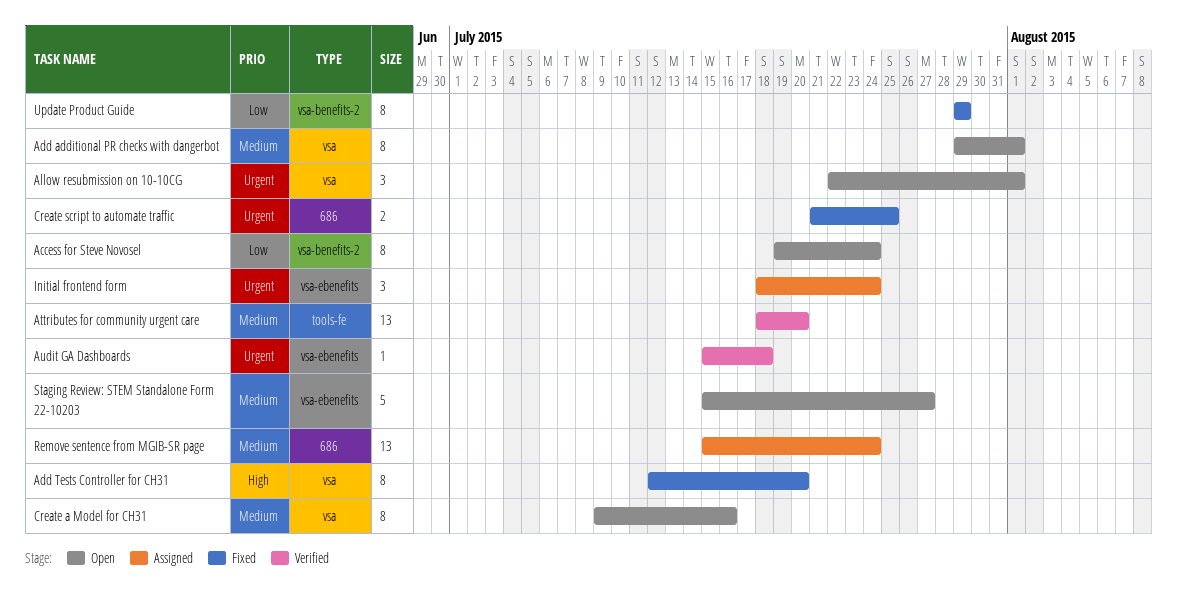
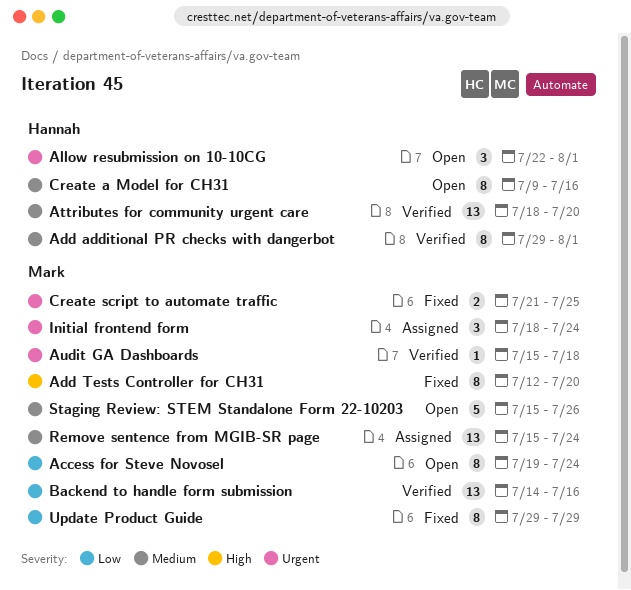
Add additional PR checks with dangerbot, status: Open -> Verified
Backend to handle form submission: none -> present
Staging Review: STEM Standalone Form 22-10203, due: Jul 27 -> Jul 26

